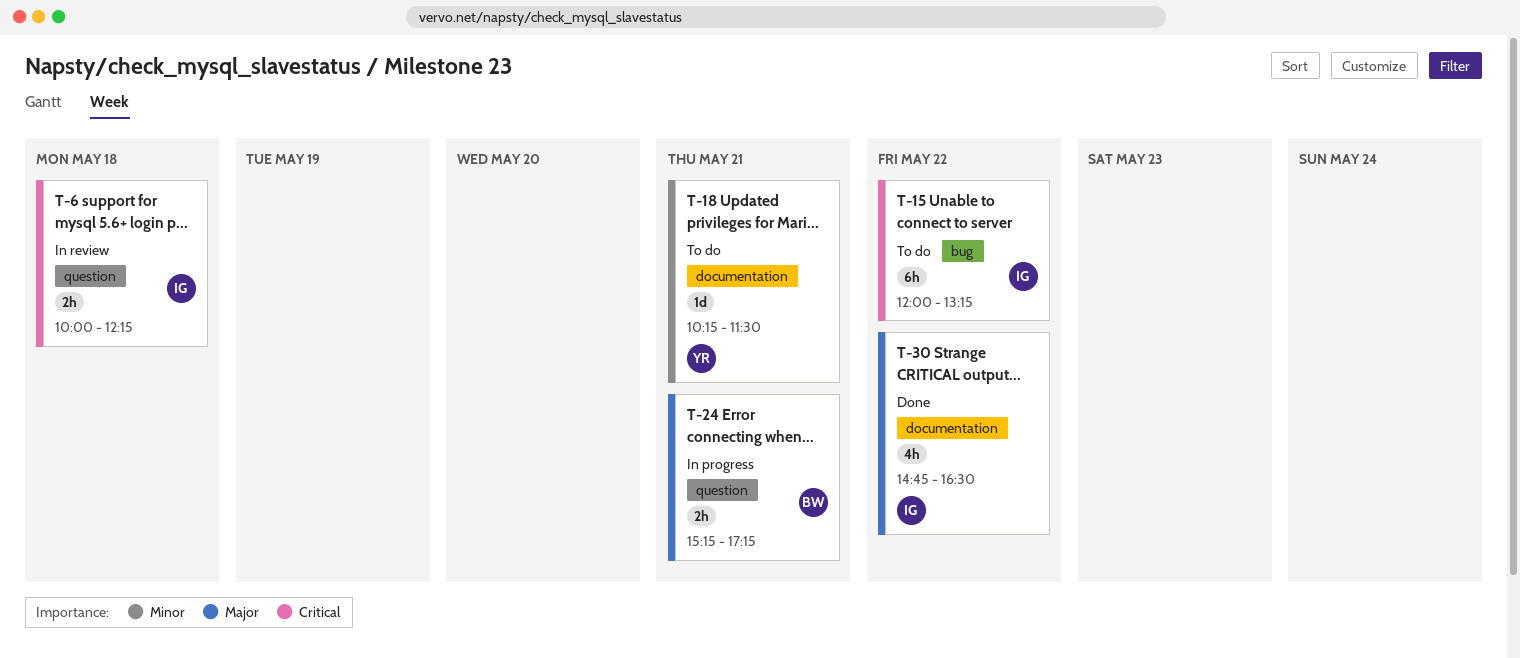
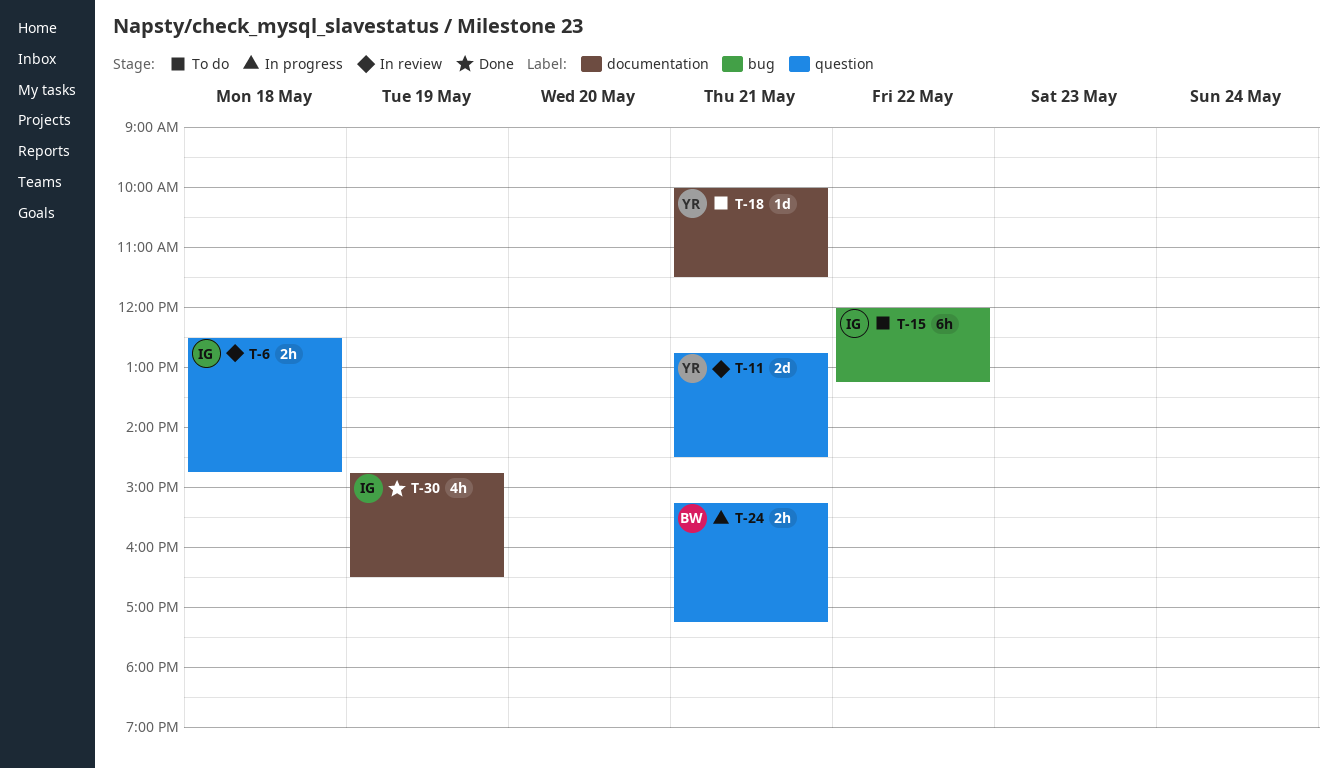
T-6, begins: 10:00 -> 12:30
T-6, ends: 12:15 -> 14:45
T-11: none -> present
T-18, begins: 10:15 -> 10:00
T-30, day: May 22 -> May 19

